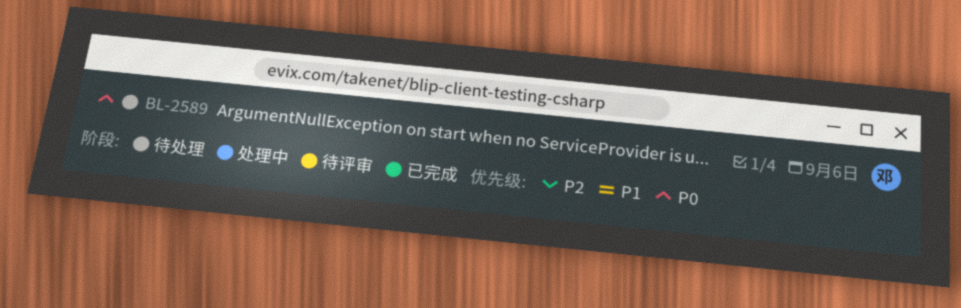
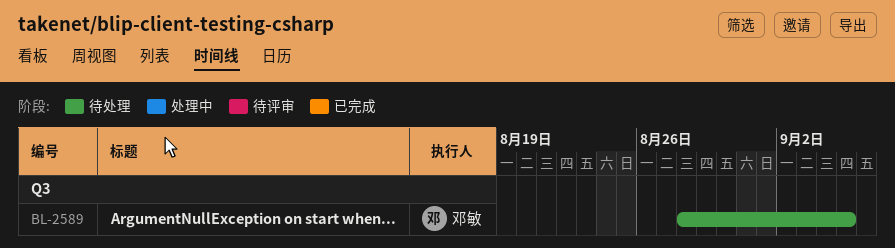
BL-2589, due: Sep 6 -> Sep 5

